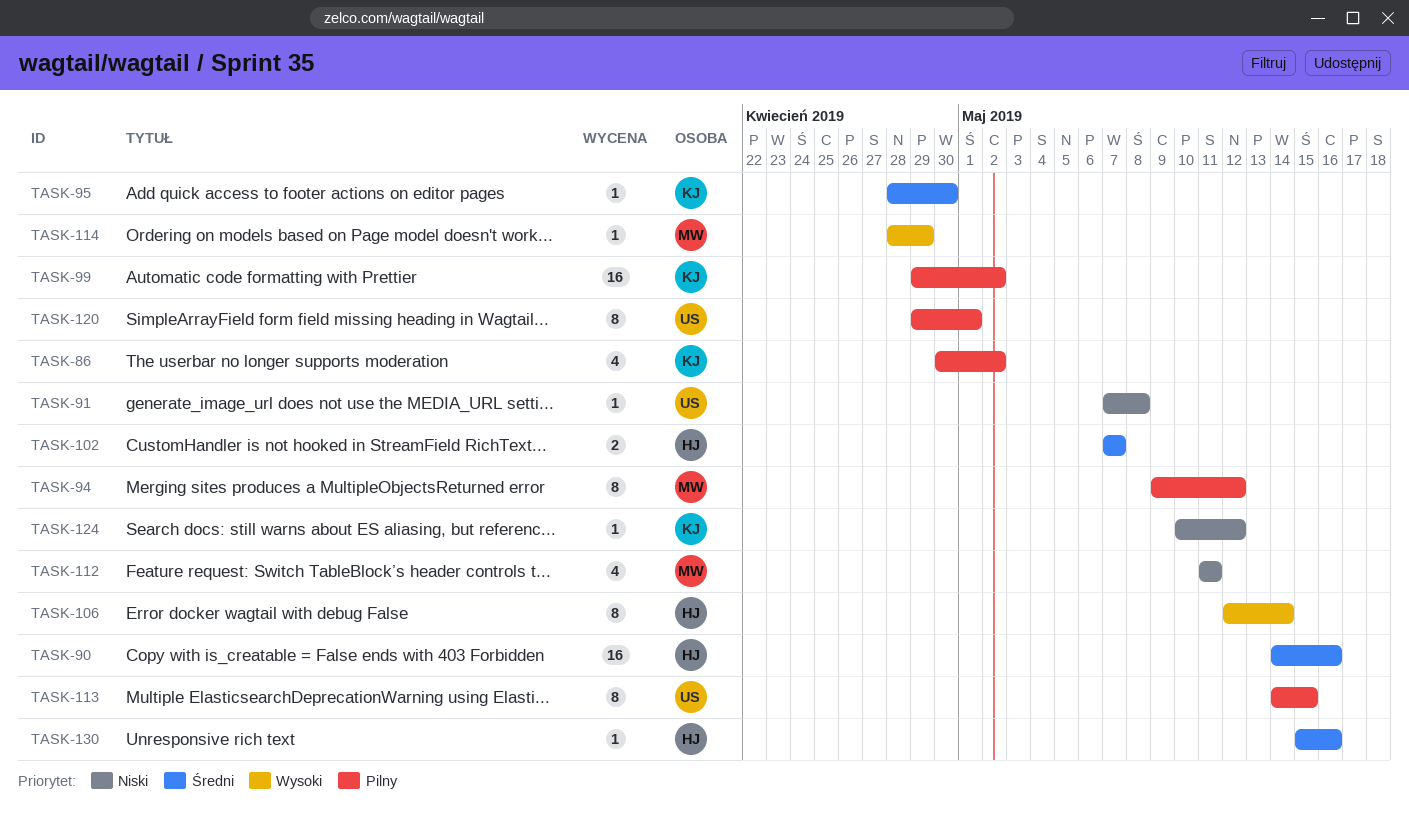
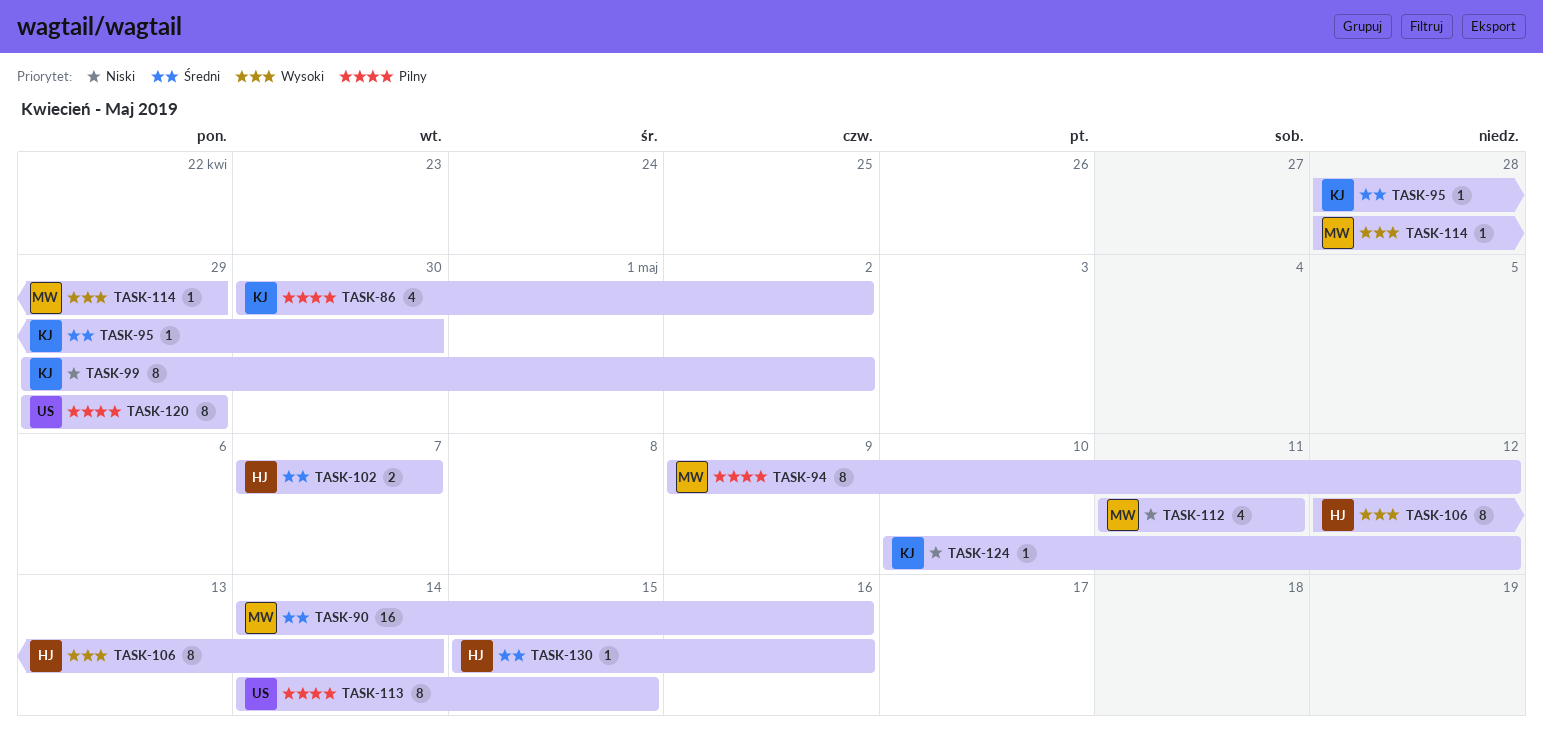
TASK-90, owner: HJ -> MW
TASK-91: present -> none
TASK-99, priority: Pilny -> Niski
TASK-99, estimate: 16 -> 8
TASK-120, due: May 1 -> Apr 29

